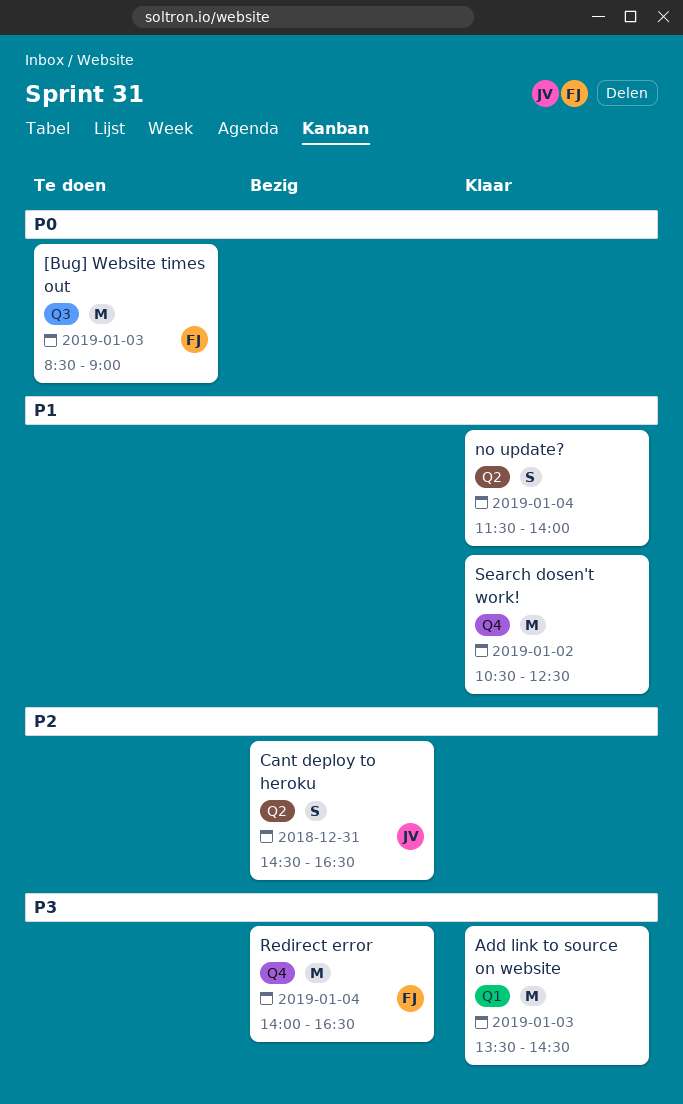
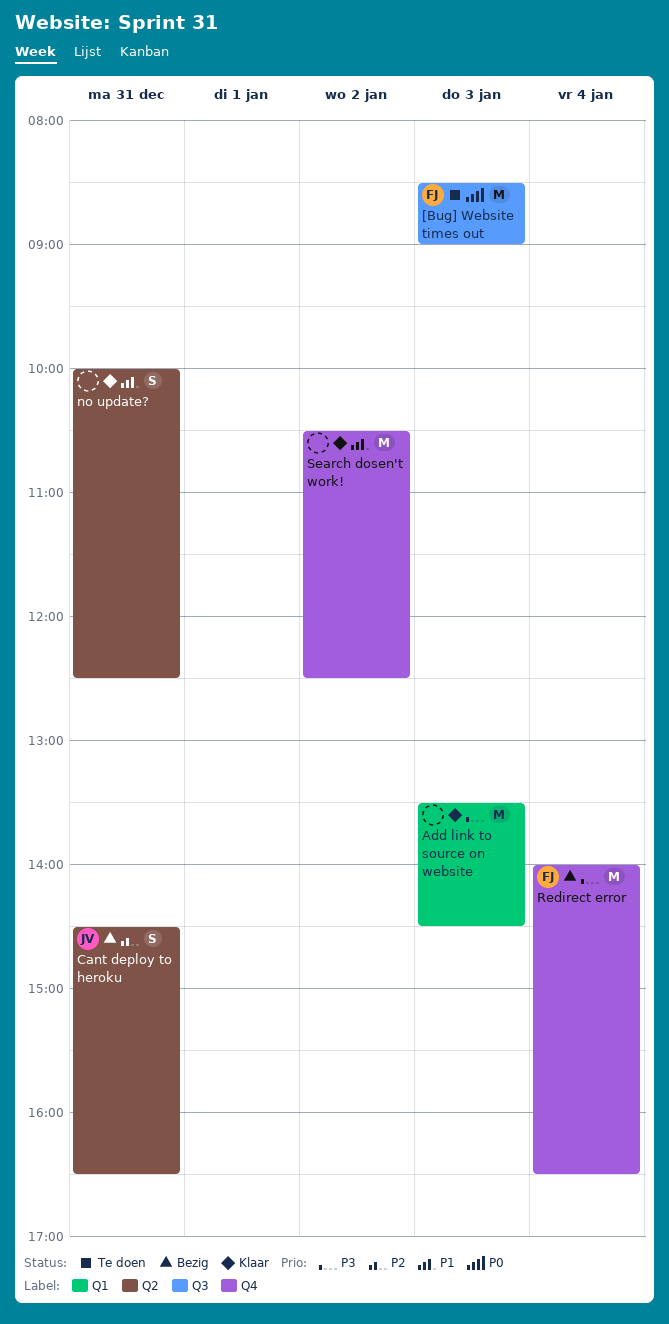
no update?, day: Jan 4 -> Dec 31
no update?, begins: 11:30 -> 10:00
no update?, ends: 14:00 -> 12:30

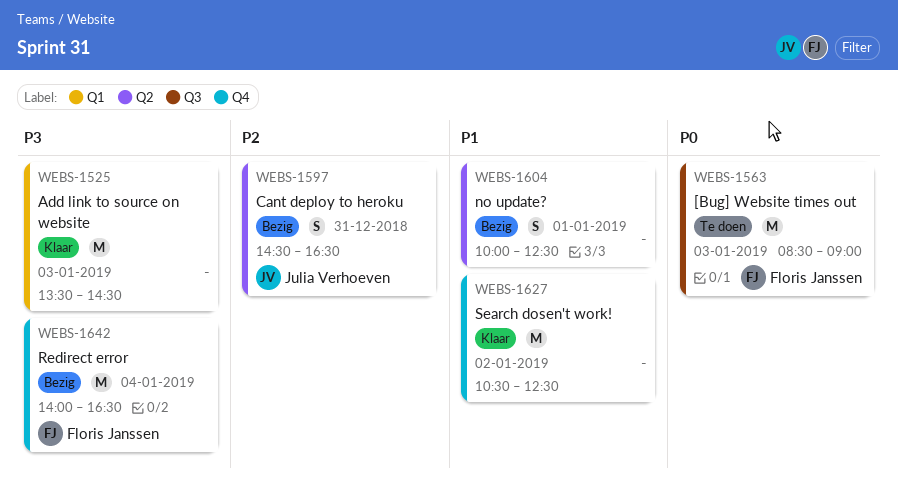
no update?, status: Klaar -> Bezig
no update?, day: Dec 31 -> Jan 1

